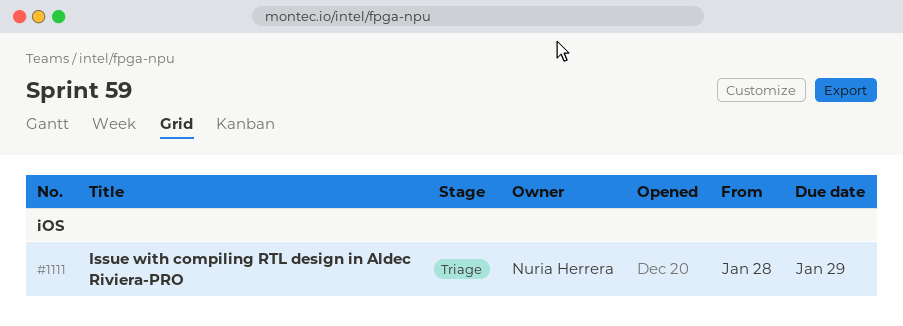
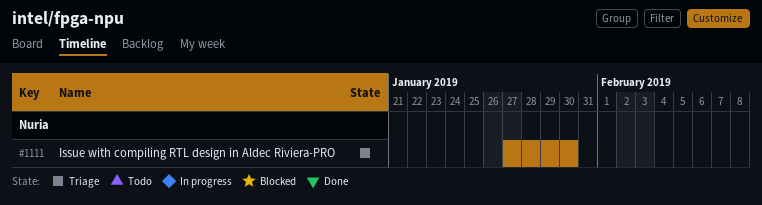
#1111, start: Jan 28 -> Jan 27
#1111, due: Jan 29 -> Jan 30

